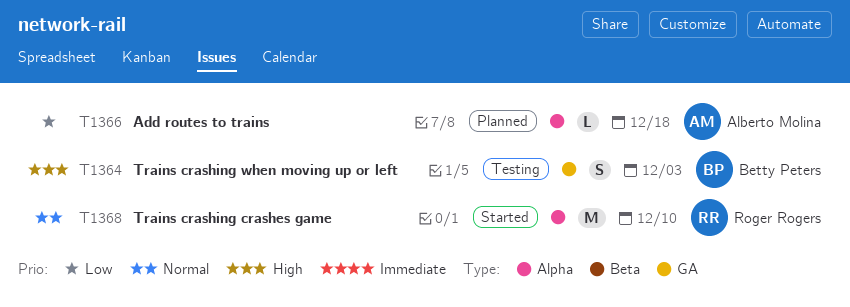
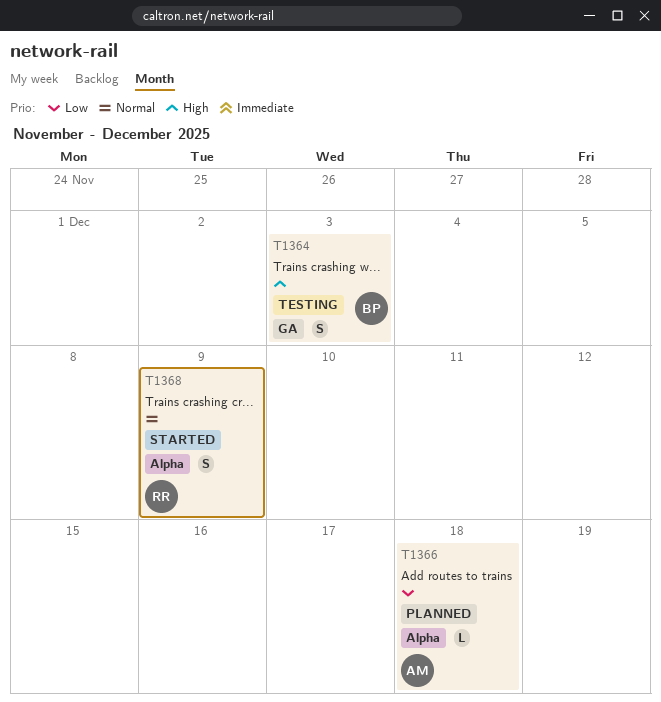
T1368, estimate: M -> S
T1368, due: Dec 10 -> Dec 9

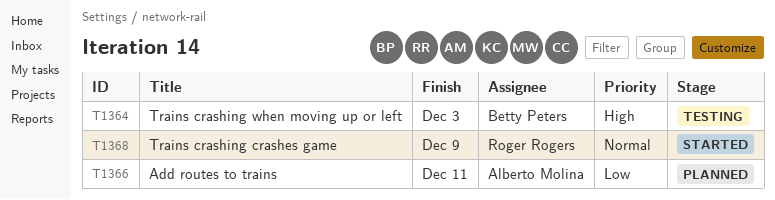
T1366, due: Dec 18 -> Dec 11

